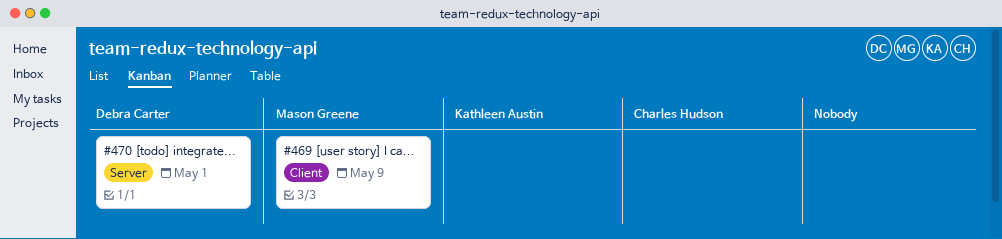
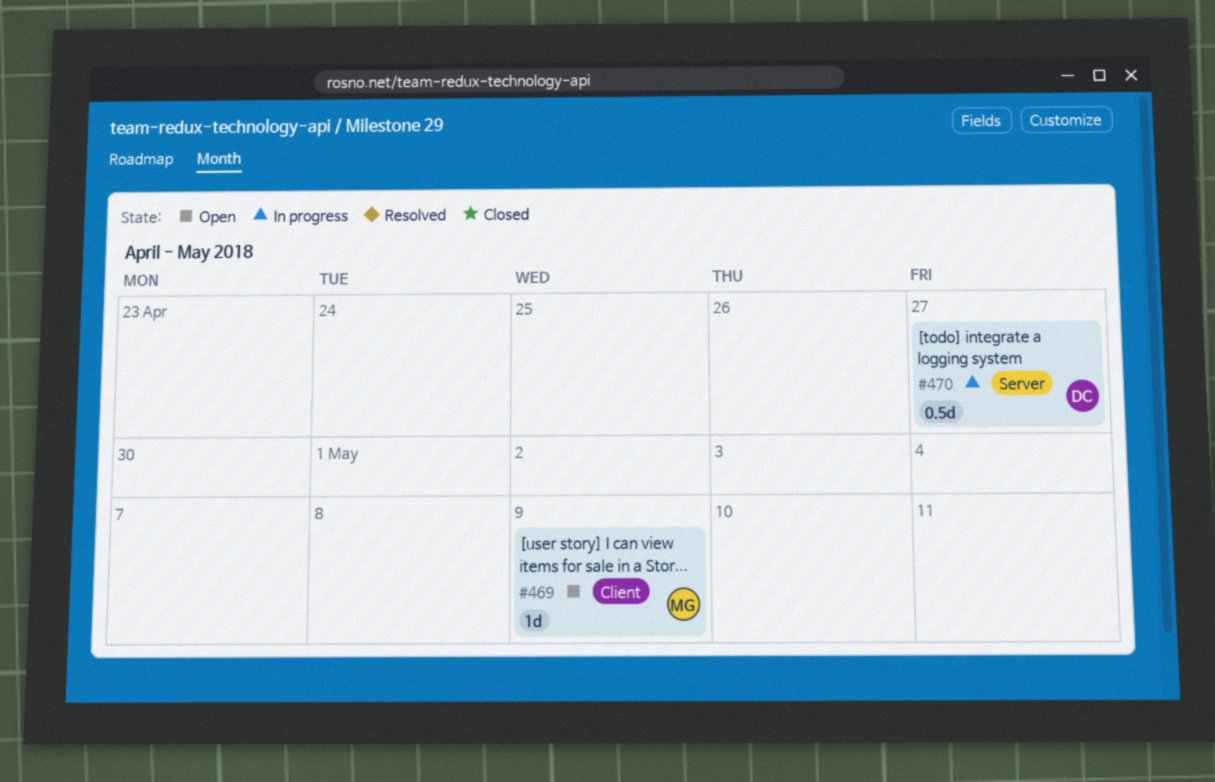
#470, due: May 1 -> Apr 27

